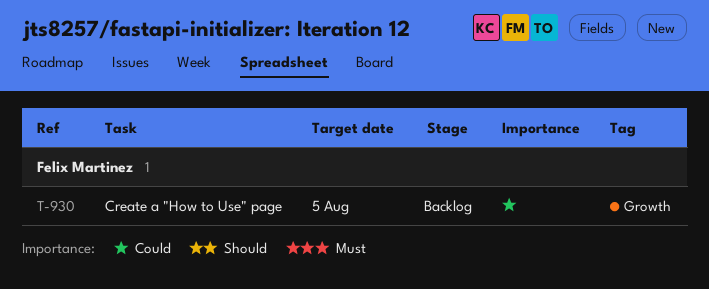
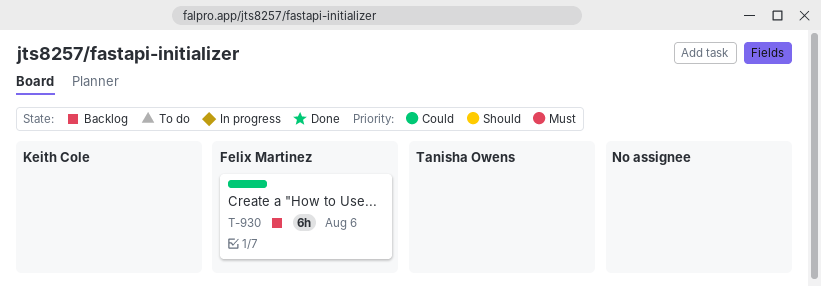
T-930, due: Aug 5 -> Aug 6

